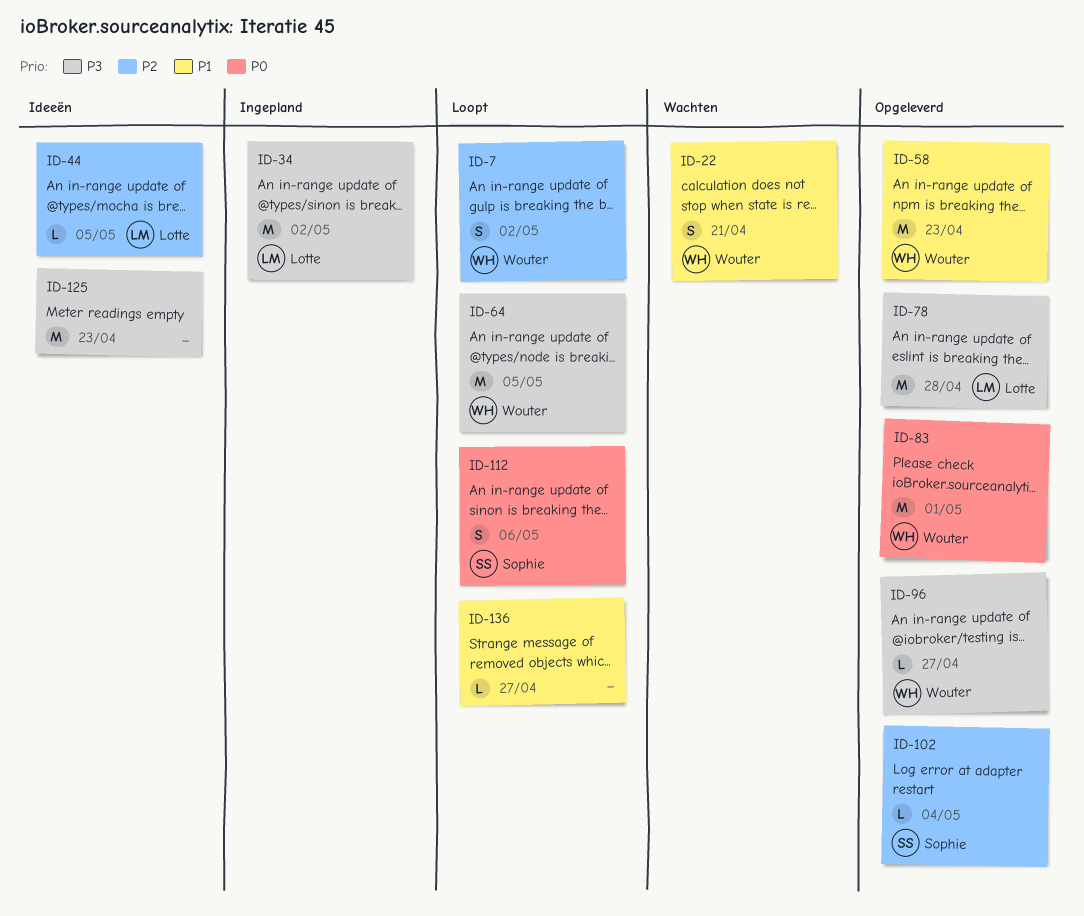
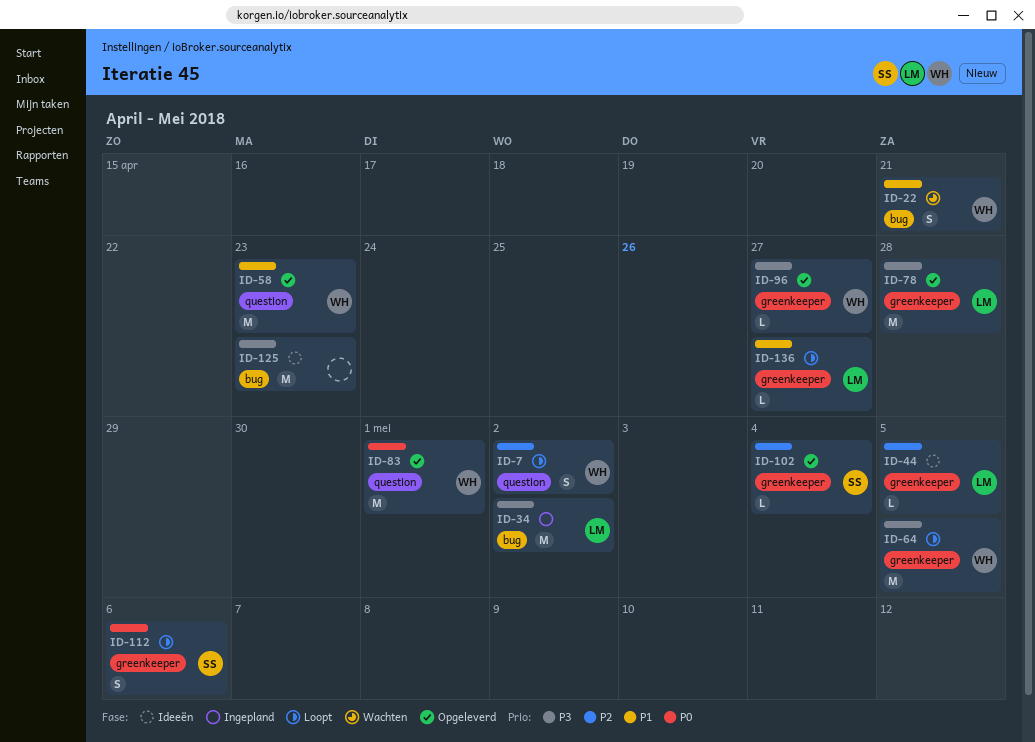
ID-136, owner: none -> Lotte

